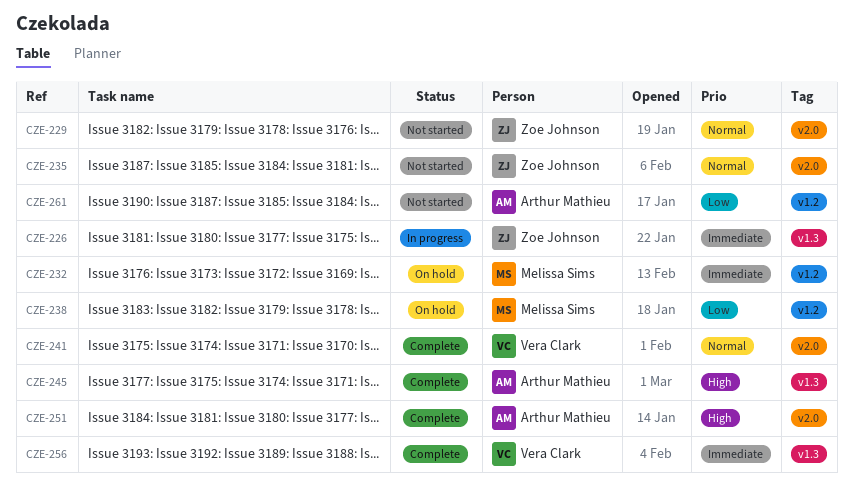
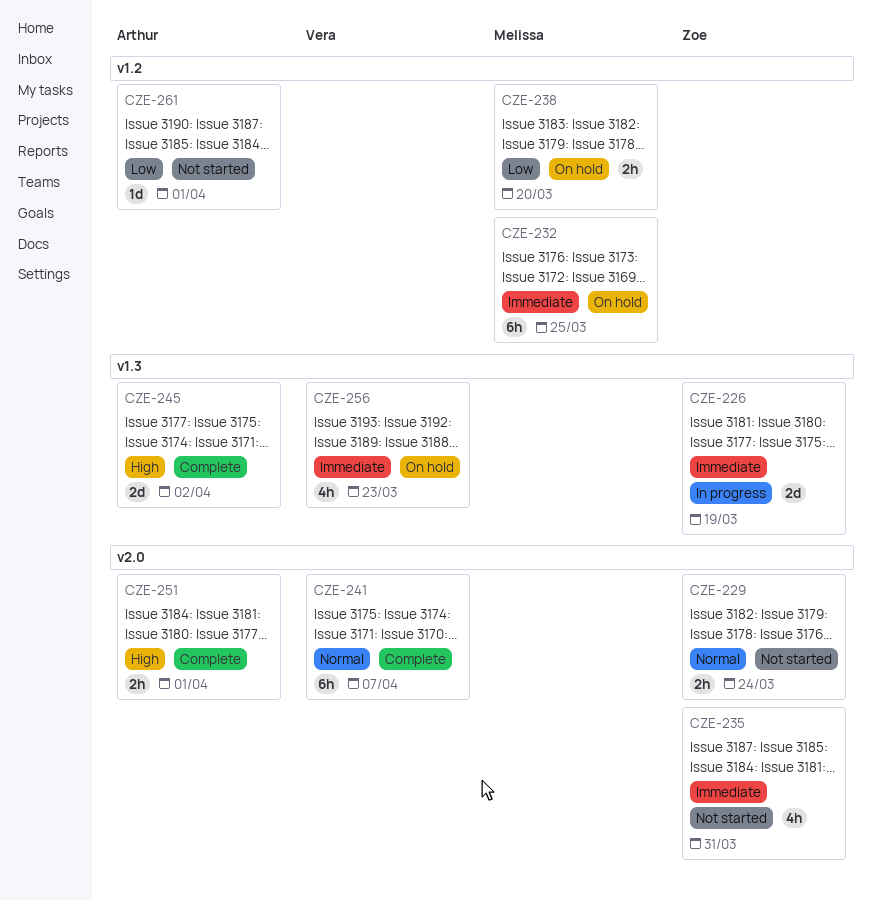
CZE-235, priority: Normal -> Immediate
CZE-256, status: Complete -> On hold

